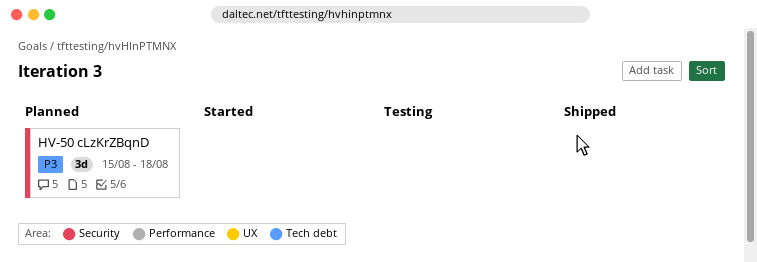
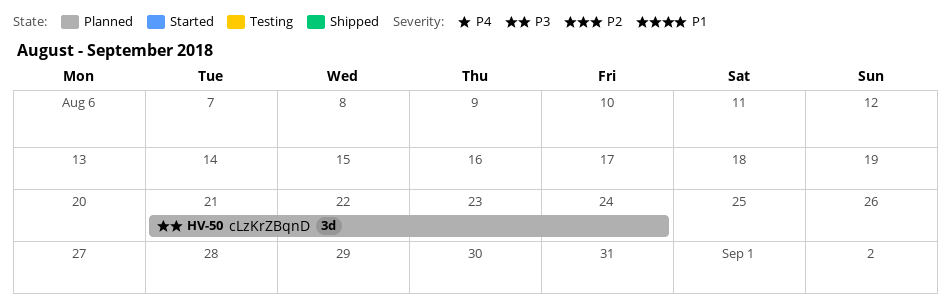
HV-50, start: Aug 15 -> Aug 21
HV-50, due: Aug 18 -> Aug 24

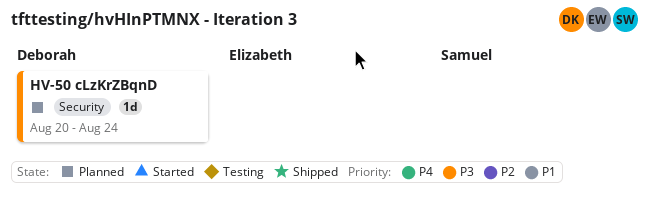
HV-50, estimate: 3d -> 1d
HV-50, start: Aug 21 -> Aug 20

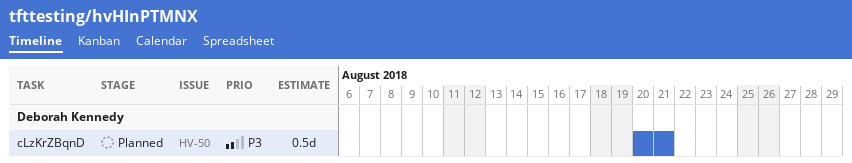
HV-50, estimate: 1d -> 0.5d
HV-50, due: Aug 24 -> Aug 21

